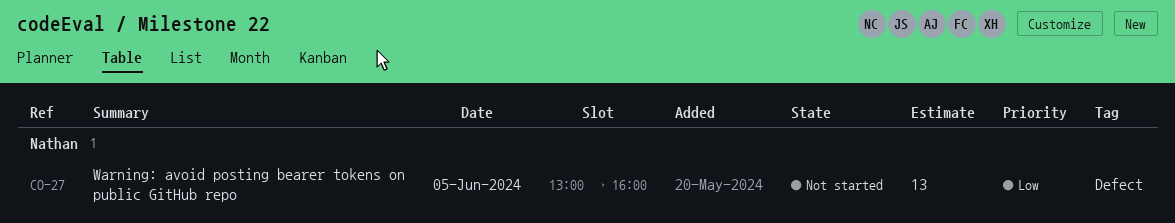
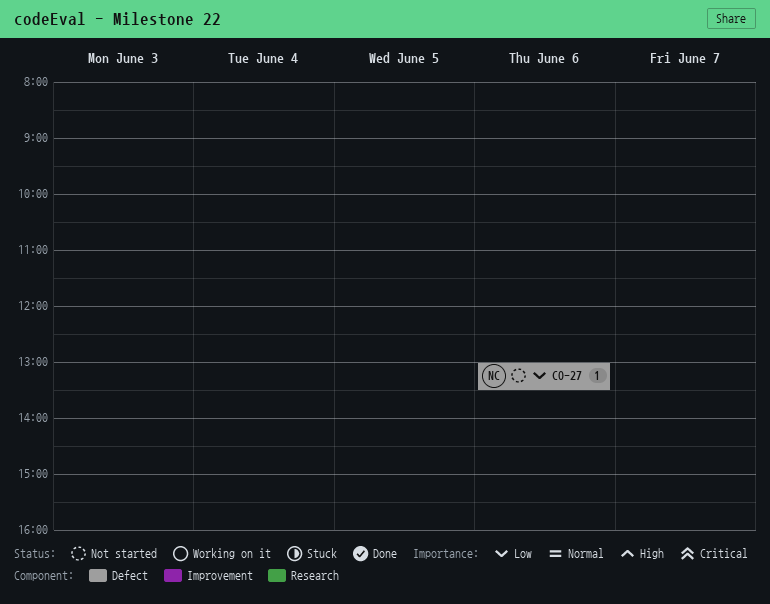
CO-27, estimate: 13 -> 1
CO-27, day: Jun 5 -> Jun 6
CO-27, ends: 16:00 -> 13:30

